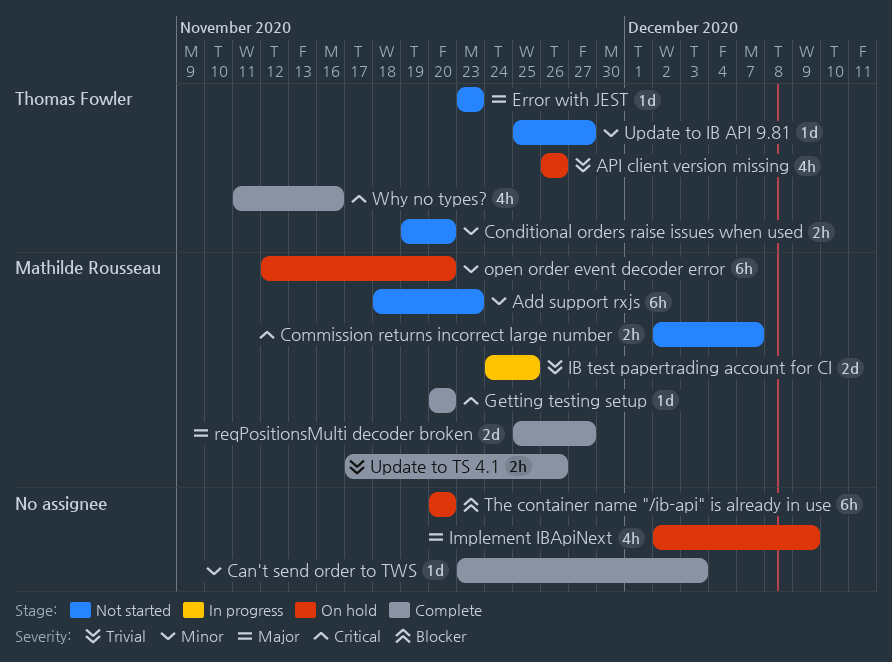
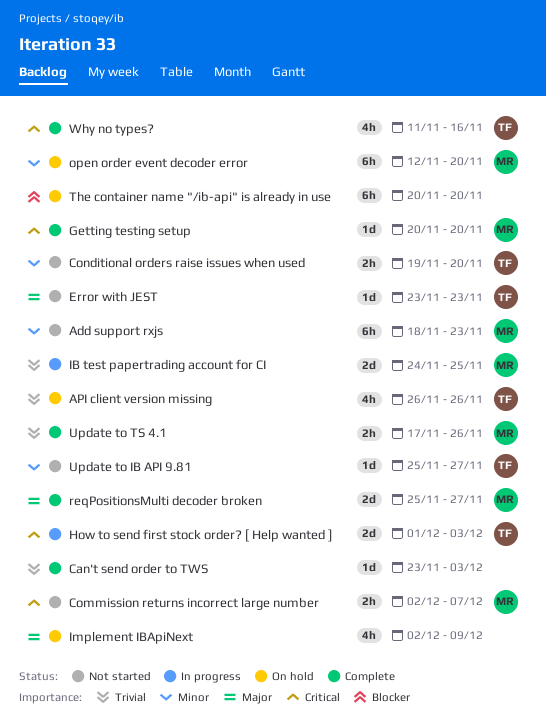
Can't send order to TWS, priority: Minor -> Trivial
How to send first stock order? [ Help wanted ]: none -> present

